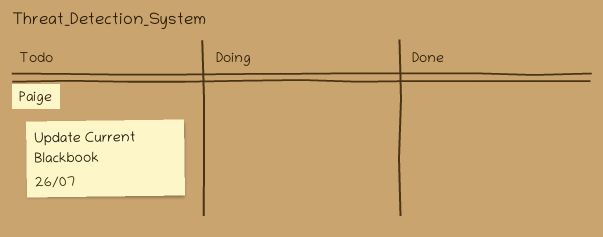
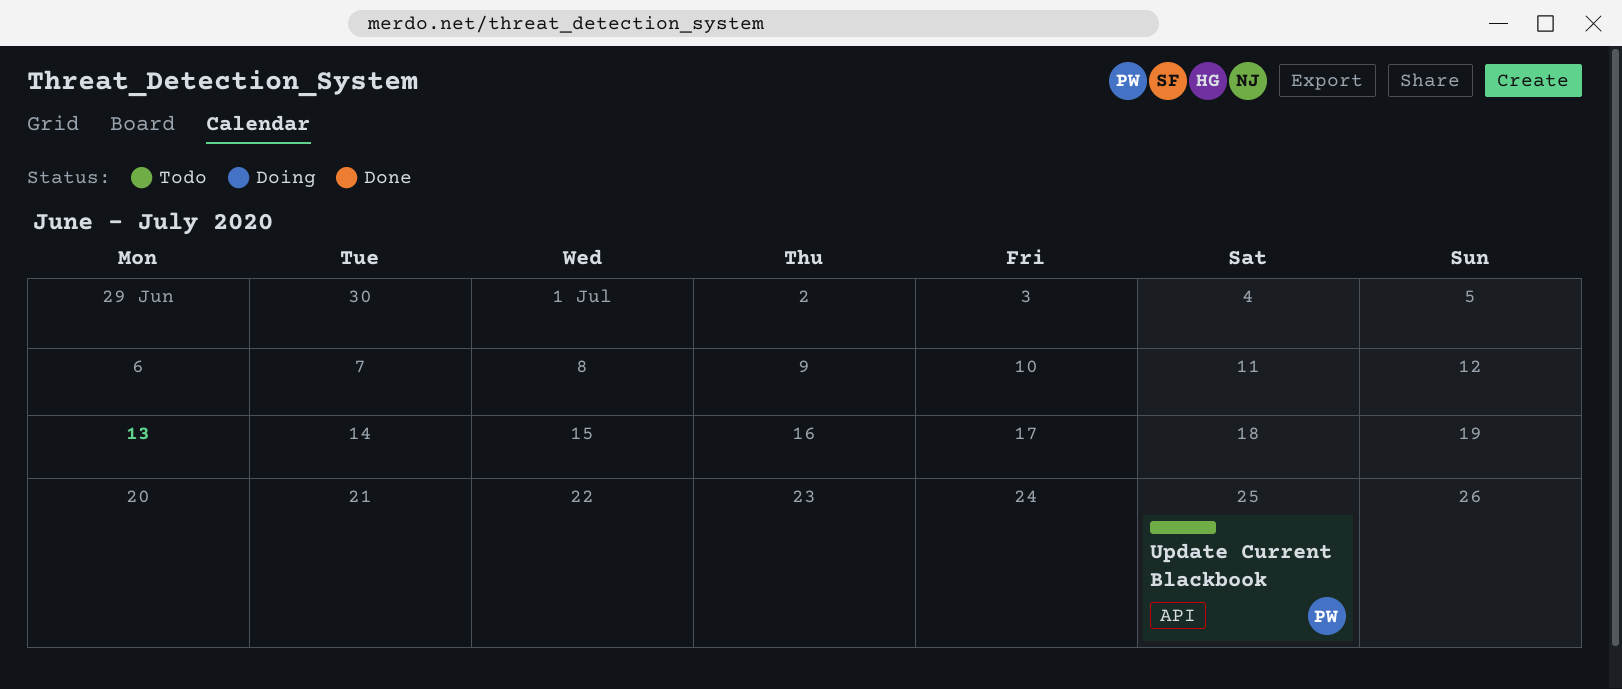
Update Current Blackbook, due: Jul 26 -> Jul 25

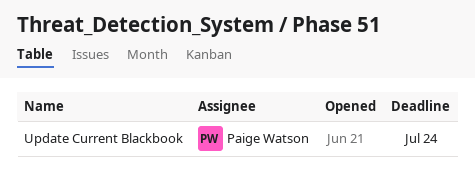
Update Current Blackbook, due: Jul 25 -> Jul 24

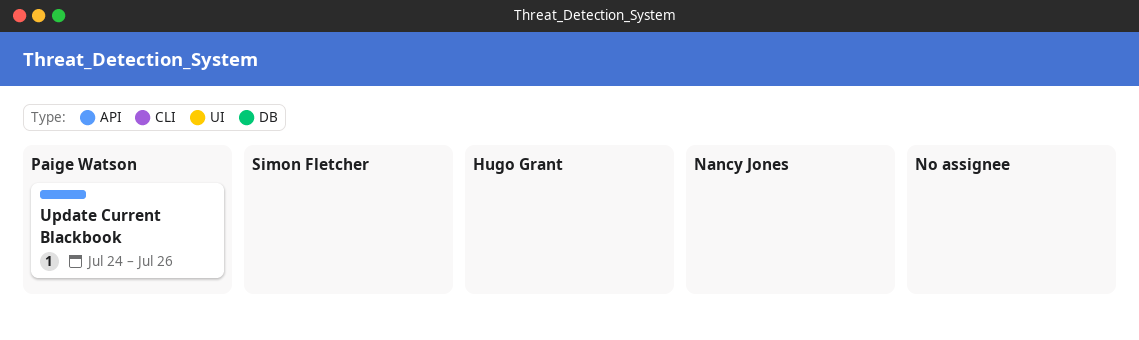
Update Current Blackbook, due: Jul 24 -> Jul 26

